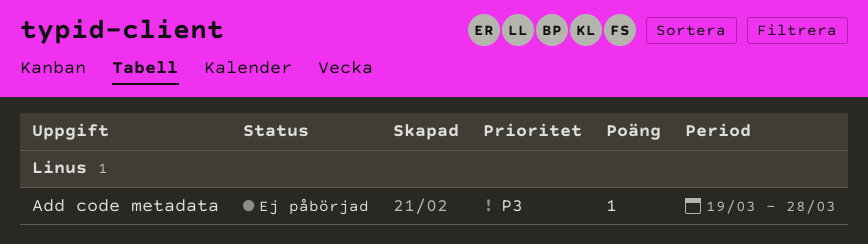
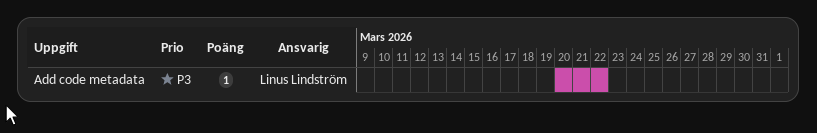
Add code metadata, start: Mar 19 -> Mar 20
Add code metadata, due: Mar 28 -> Mar 22

